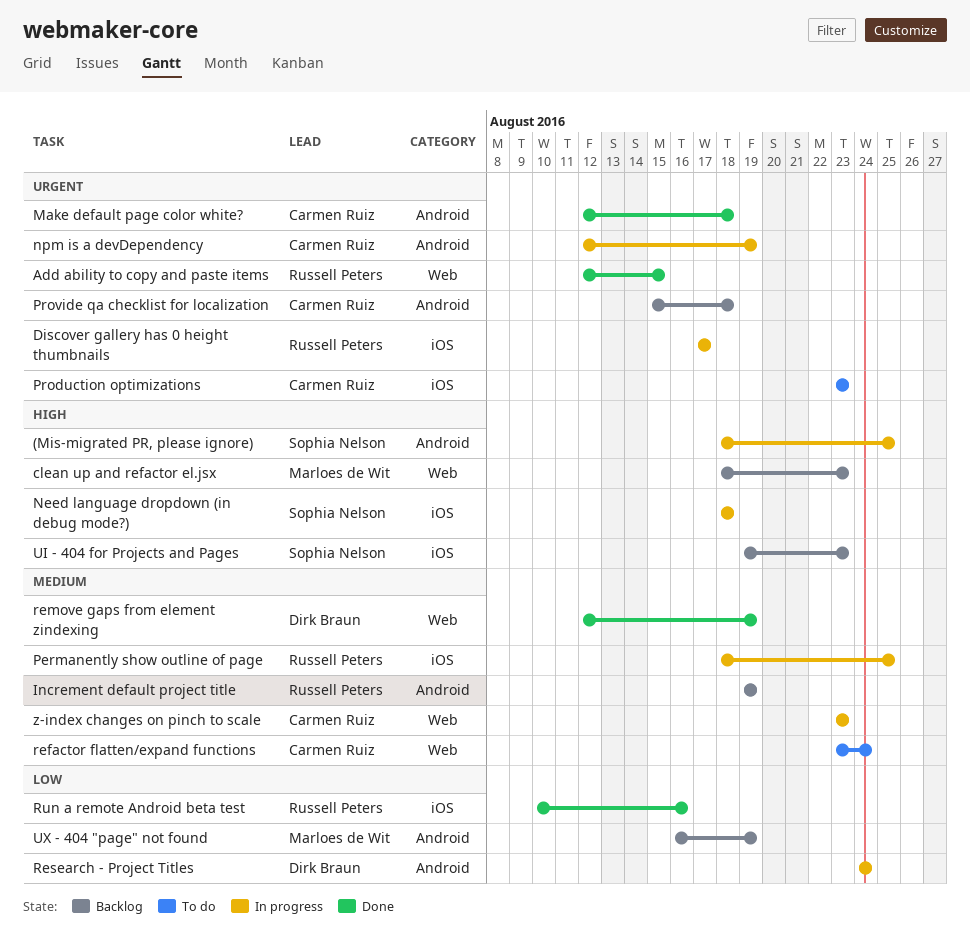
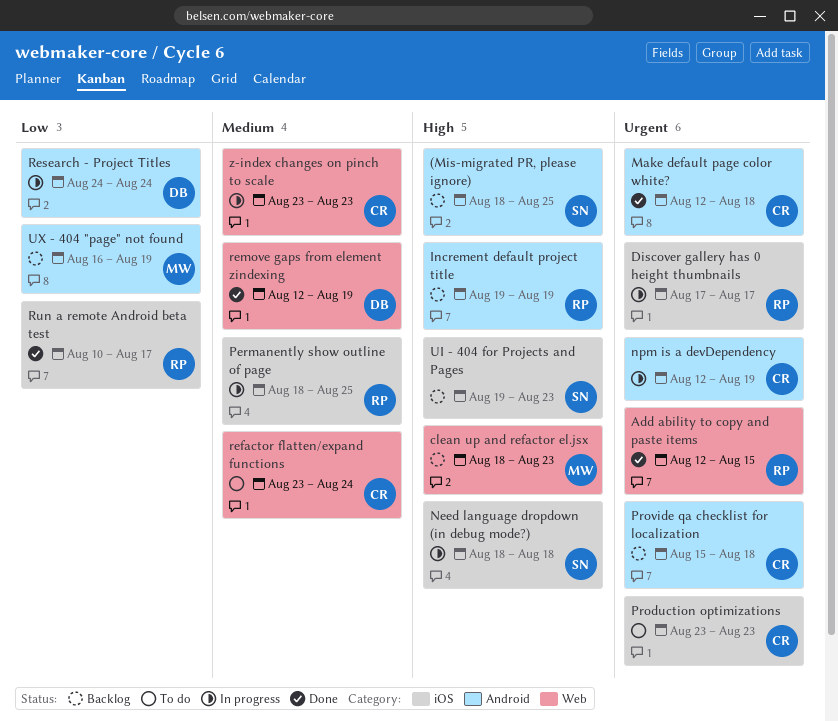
(Mis-migrated PR, please ignore), status: In progress -> Backlog
Increment default project title, priority: Medium -> High
Run a remote Android beta test, due: Aug 16 -> Aug 17

